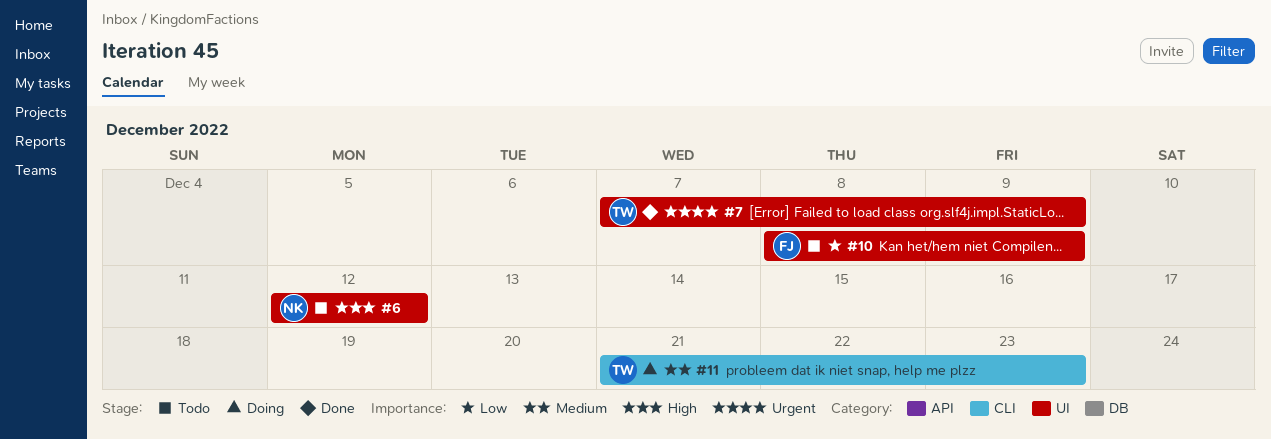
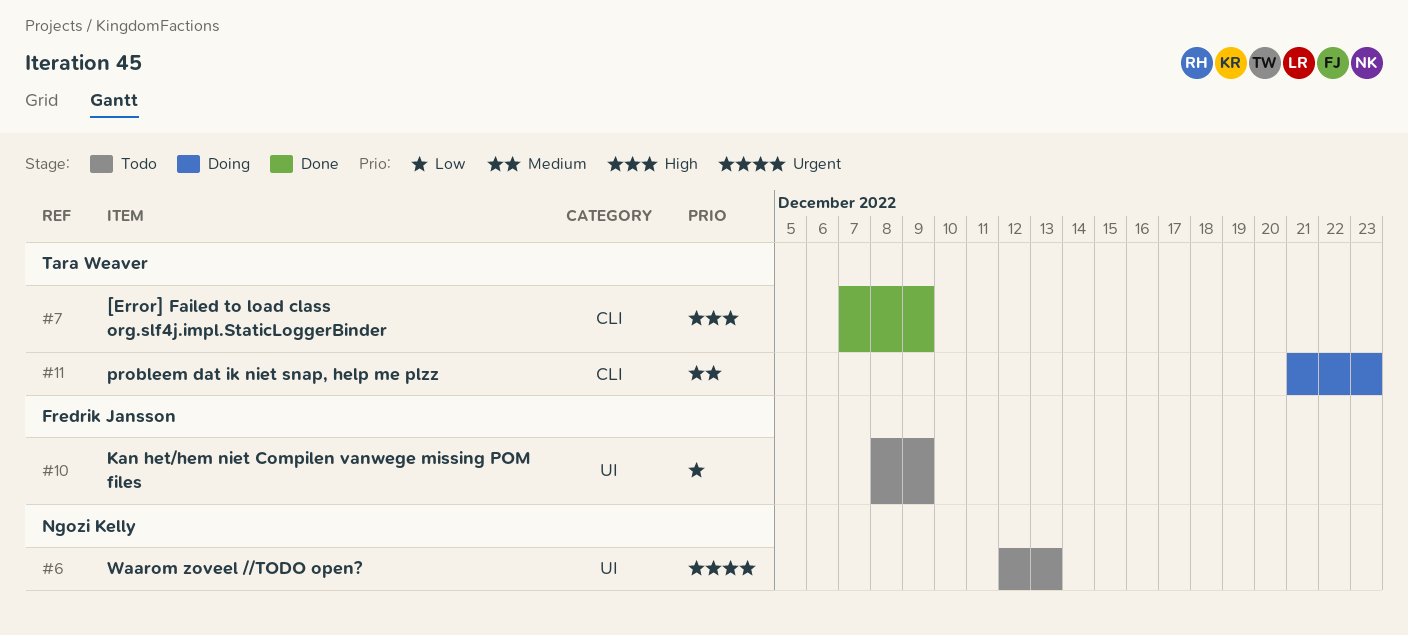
#6, priority: High -> Urgent
#6, due: Dec 12 -> Dec 13
#7, priority: Urgent -> High
#7, label: UI -> CLI

